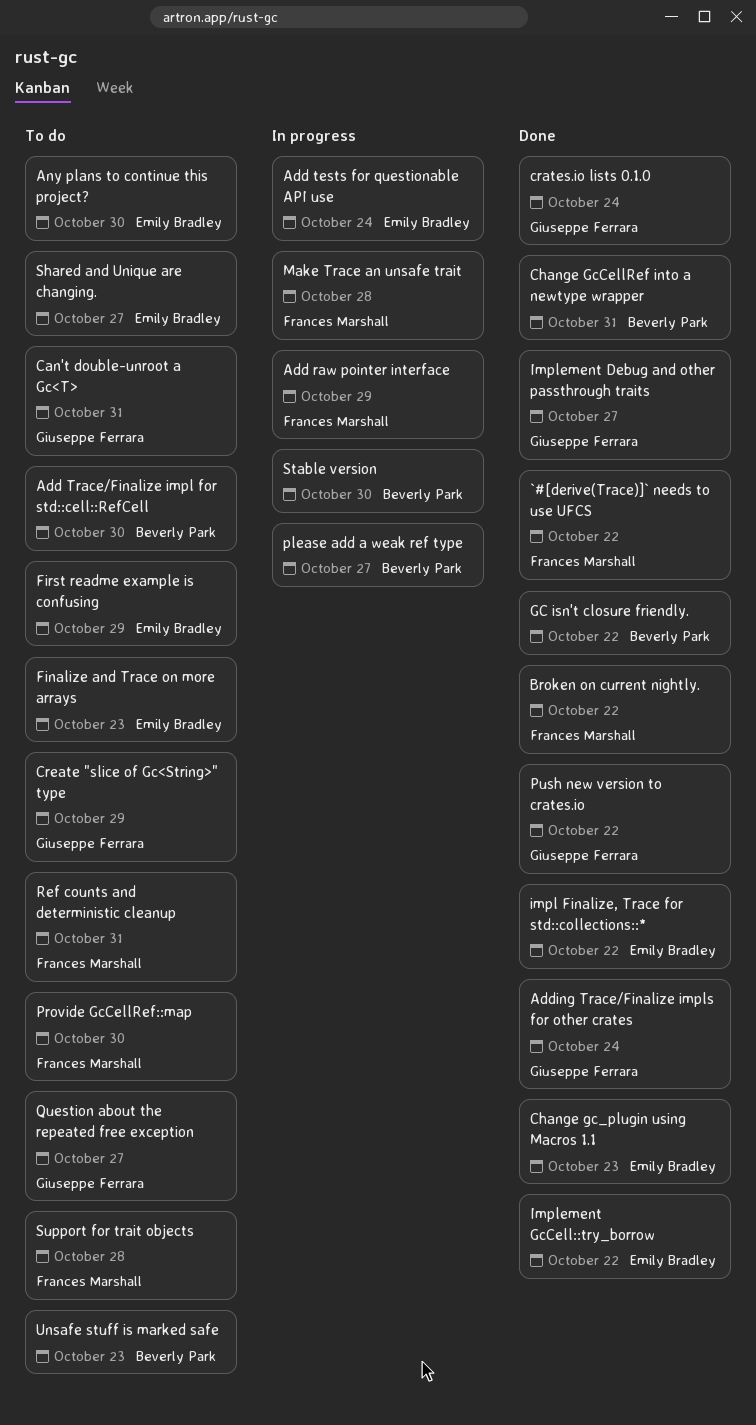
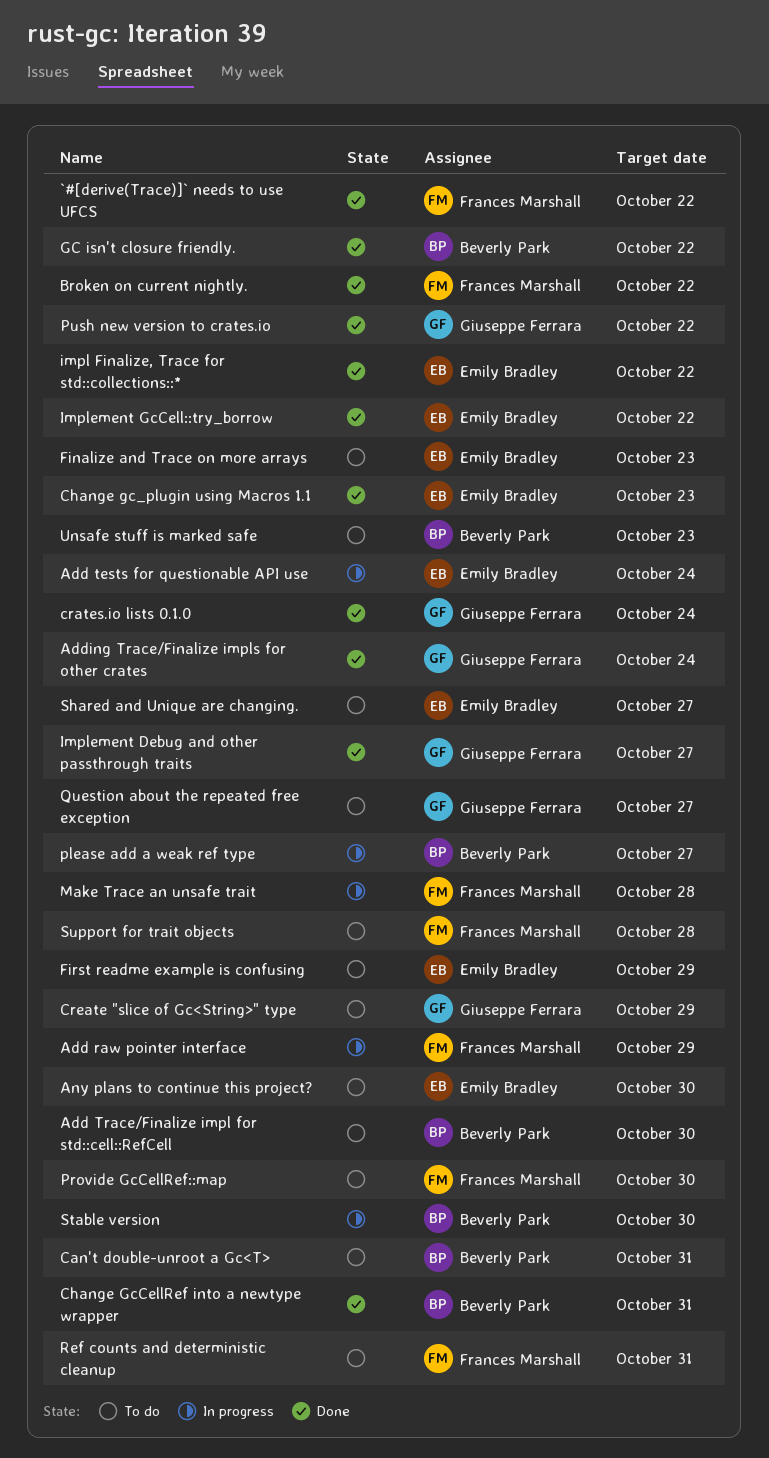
Can't double-unroot a Gc<T>, owner: Giuseppe Ferrara -> Beverly Park

